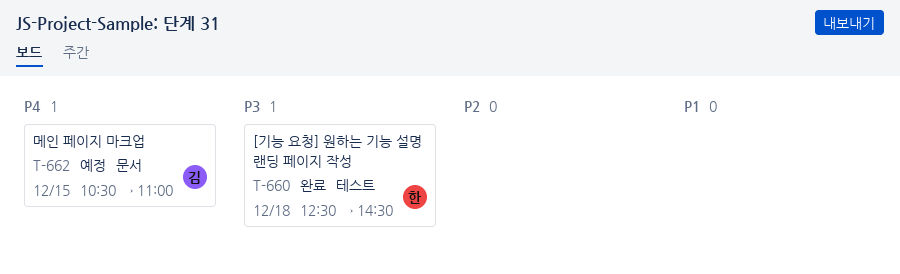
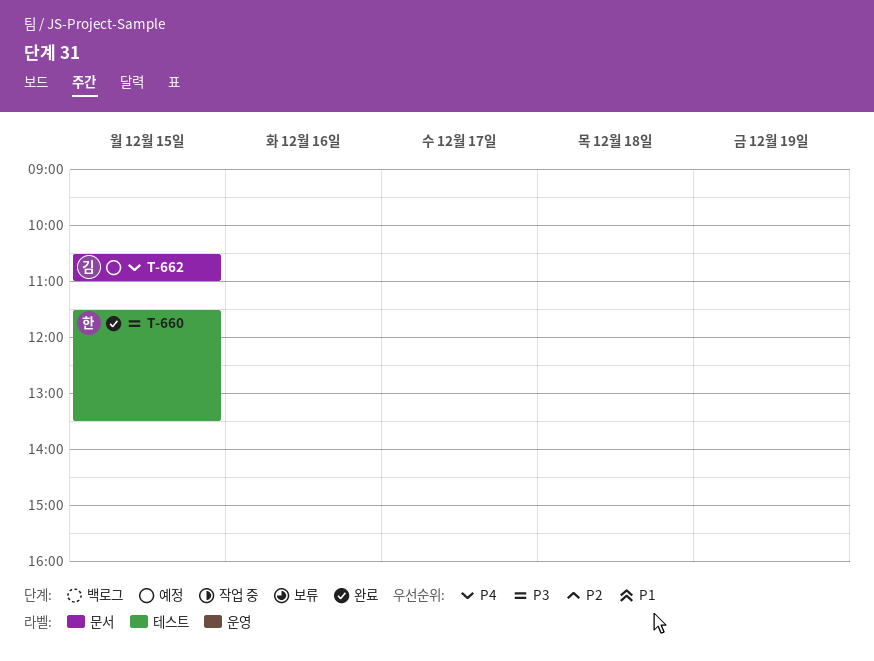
T-660, day: Dec 18 -> Dec 15
T-660, begins: 12:30 -> 11:30
T-660, ends: 14:30 -> 13:30

